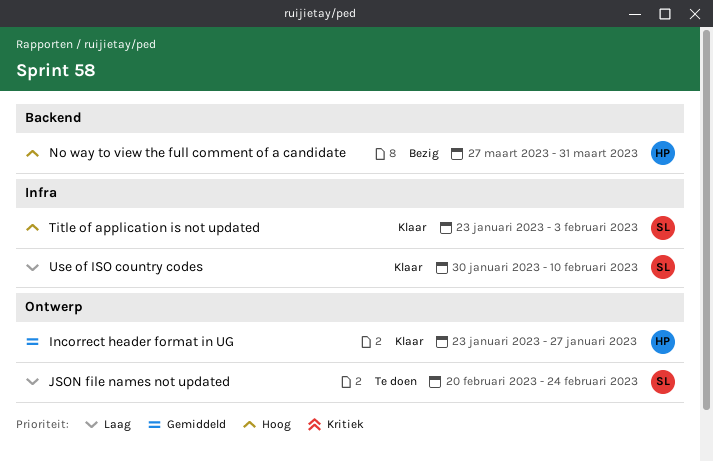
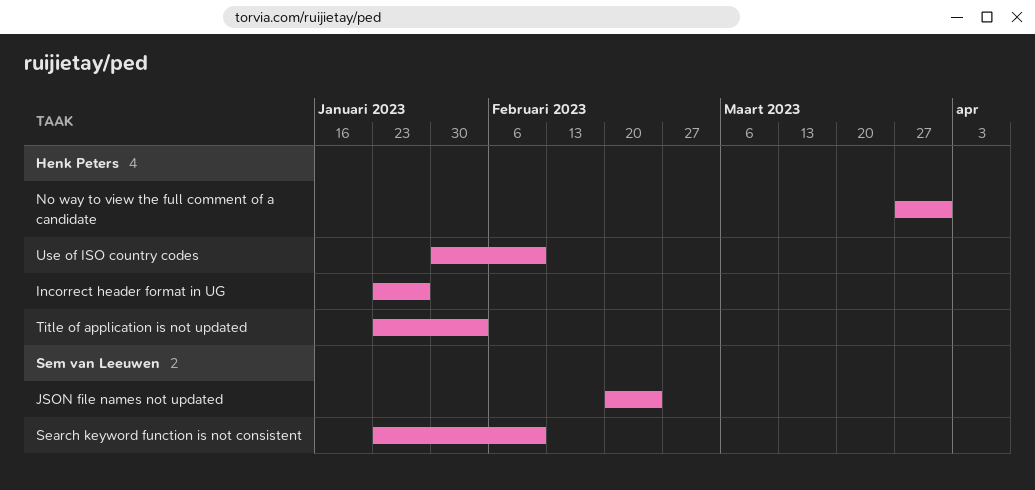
Search keyword function is not consistent: none -> present
Title of application is not updated, owner: Sem van Leeuwen -> Henk Peters
Use of ISO country codes, owner: Sem van Leeuwen -> Henk Peters

